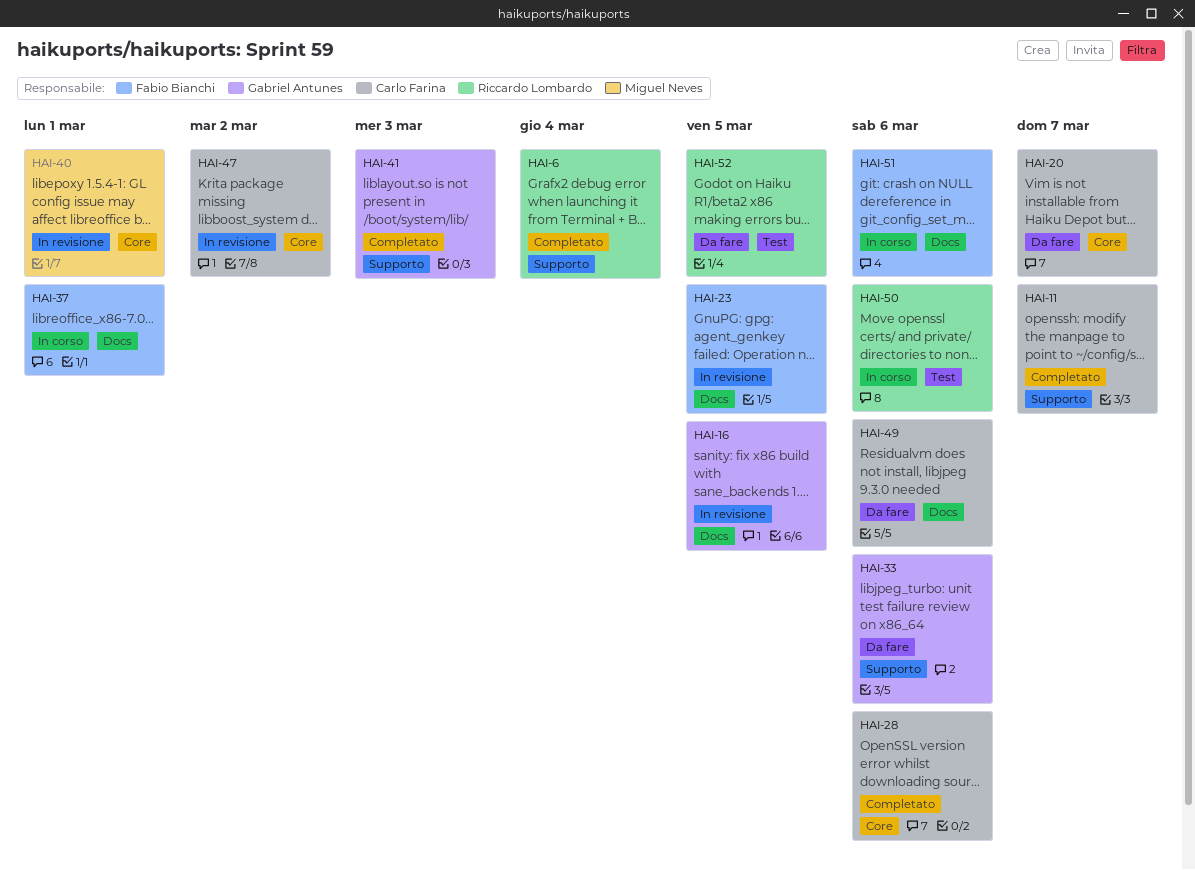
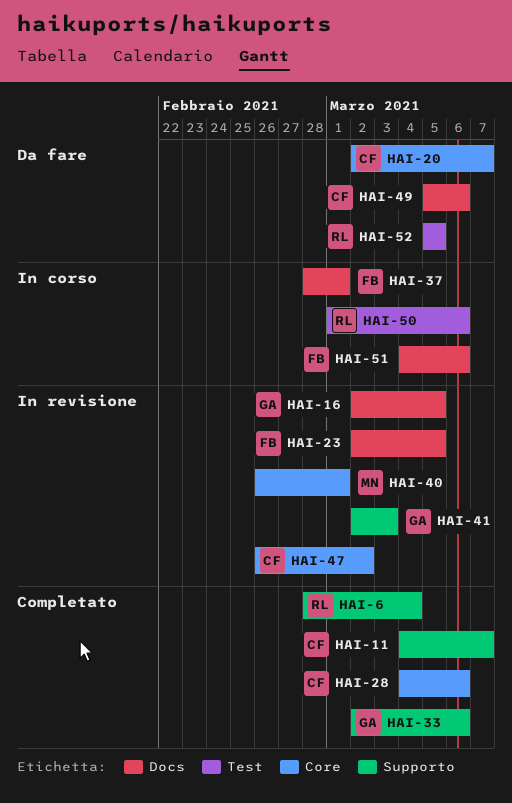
HAI-33, status: Da fare -> Completato
HAI-41, status: Completato -> In revisione

